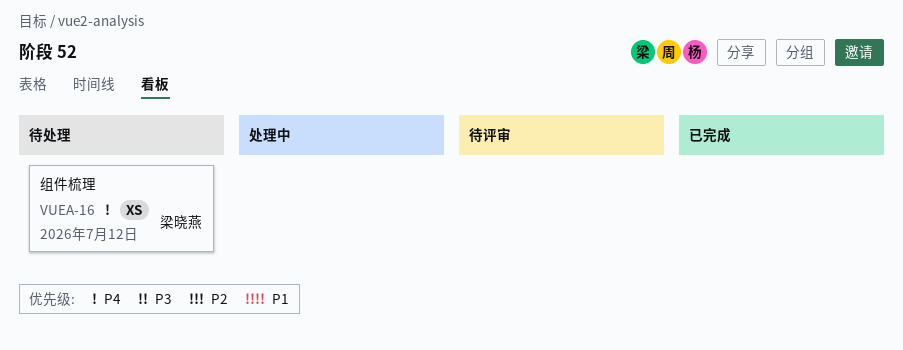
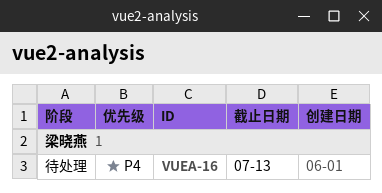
VUEA-16, due: Jul 12 -> Jul 13

